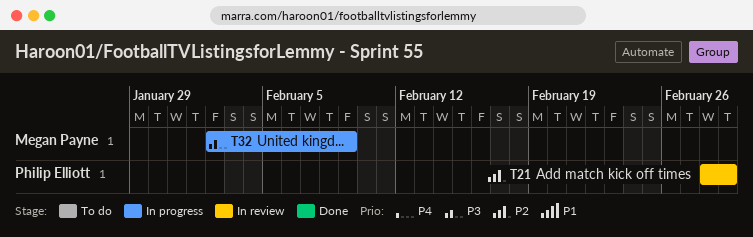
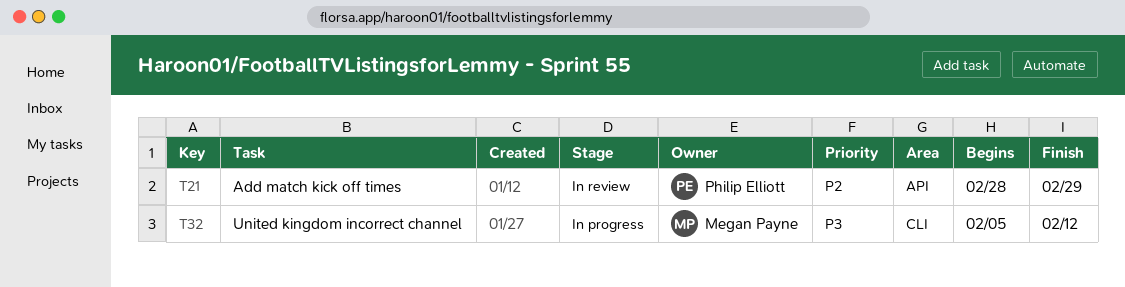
T32, start: Feb 2 -> Feb 5
T32, due: Feb 9 -> Feb 12

